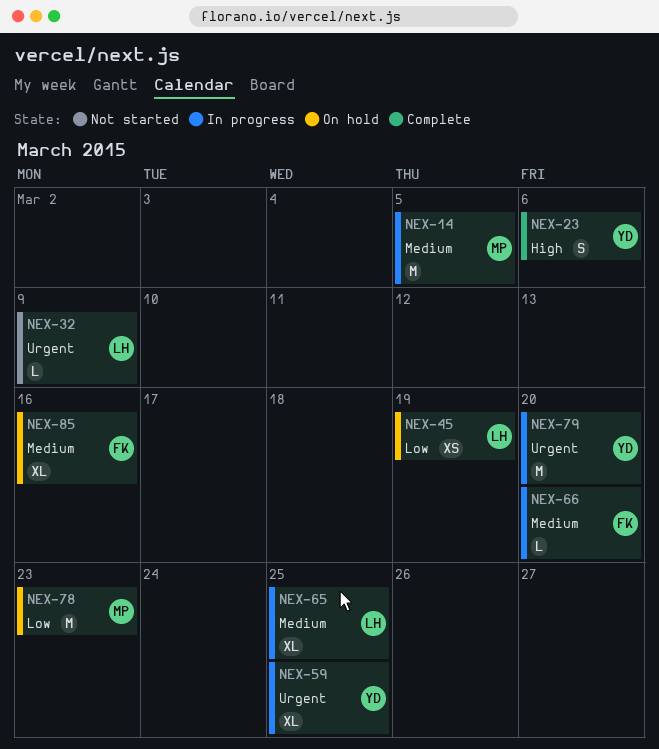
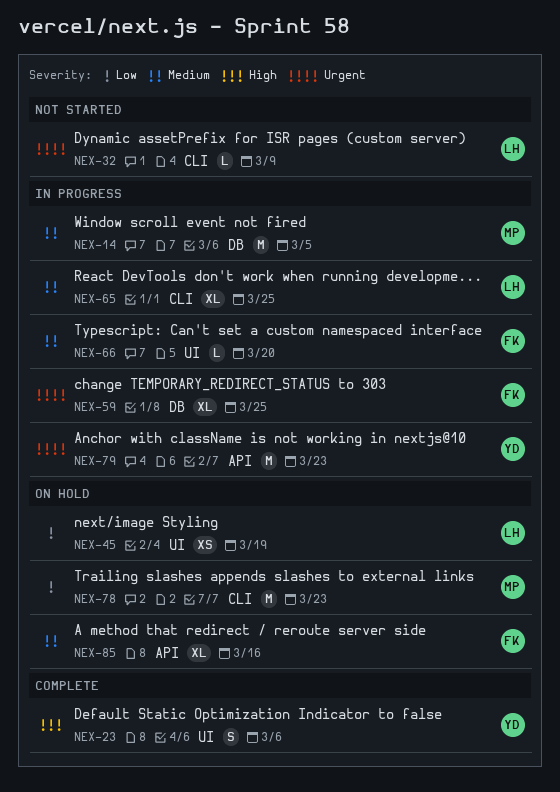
NEX-59, owner: YD -> FK
NEX-79, due: Mar 20 -> Mar 23

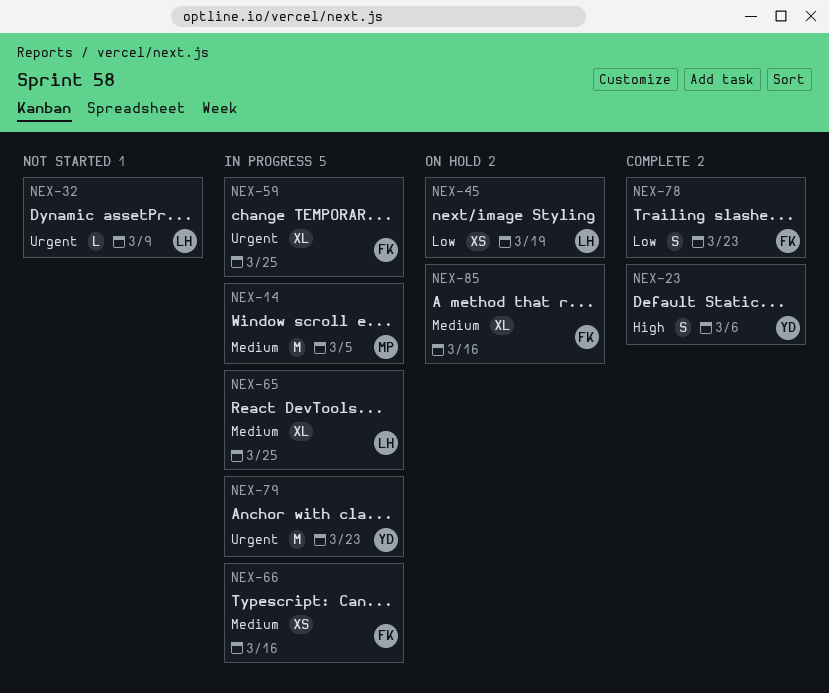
NEX-66, estimate: L -> XS
NEX-66, due: Mar 20 -> Mar 16
NEX-78, status: On hold -> Complete
NEX-78, owner: MP -> FK
NEX-78, estimate: M -> S

